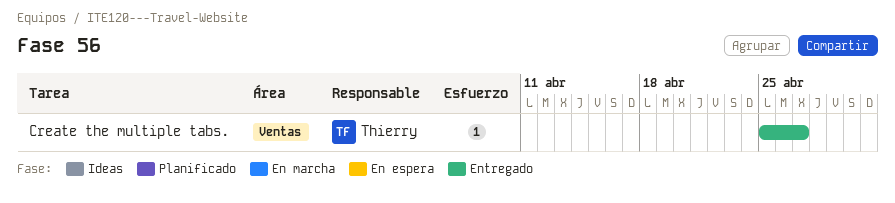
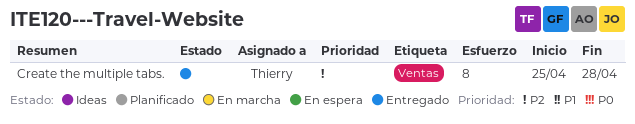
Create the multiple tabs., estimate: 1 -> 8
Create the multiple tabs., due: Apr 27 -> Apr 28

